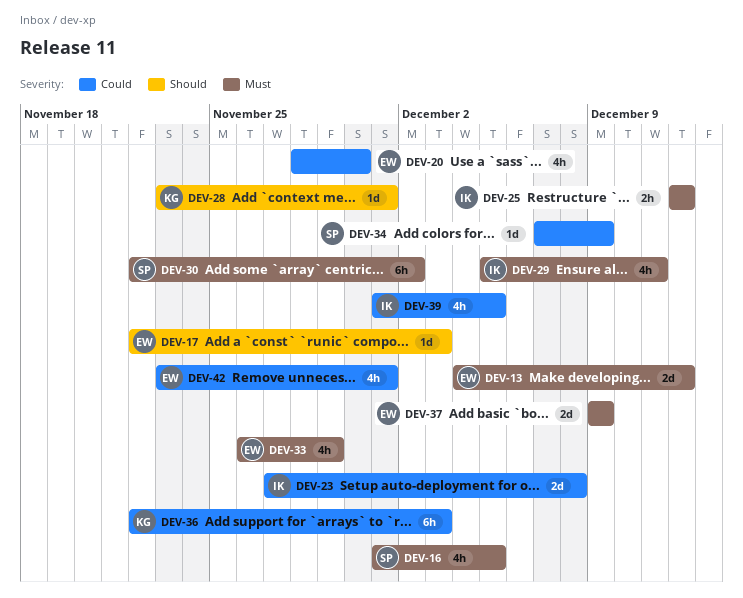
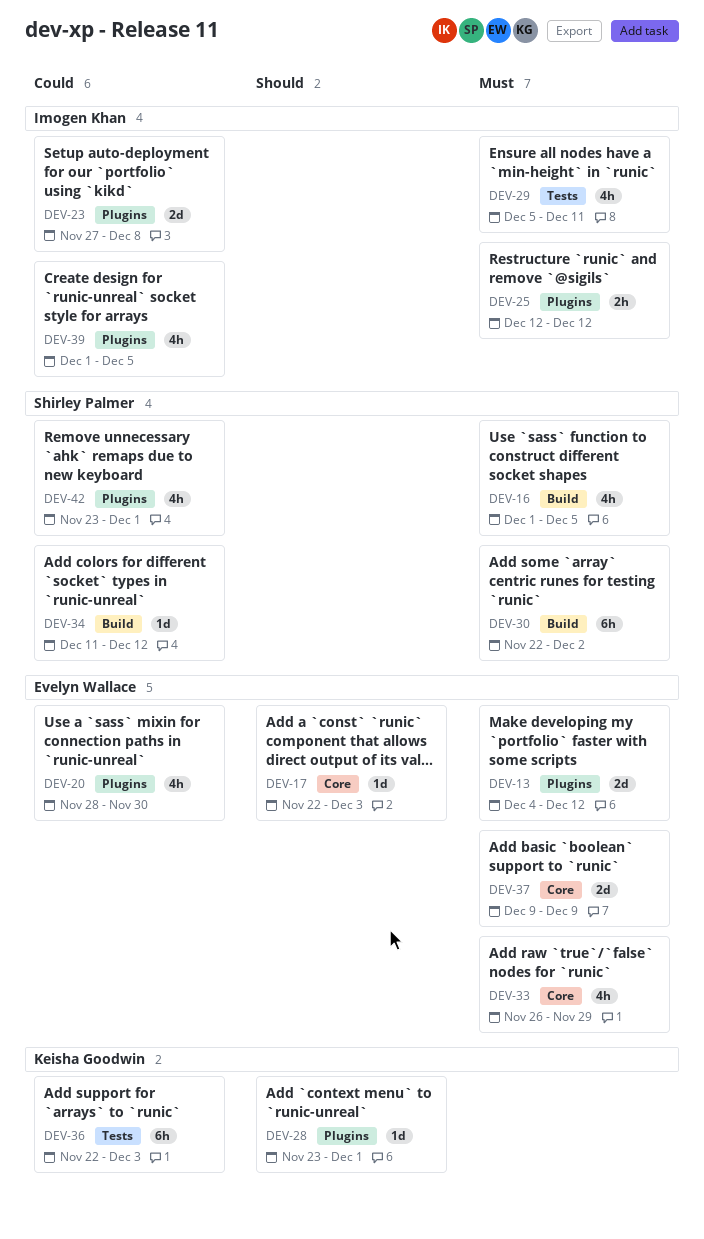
DEV-34, start: Dec 7 -> Dec 11
DEV-34, due: Dec 9 -> Dec 12
DEV-42, owner: Evelyn Wallace -> Shirley Palmer

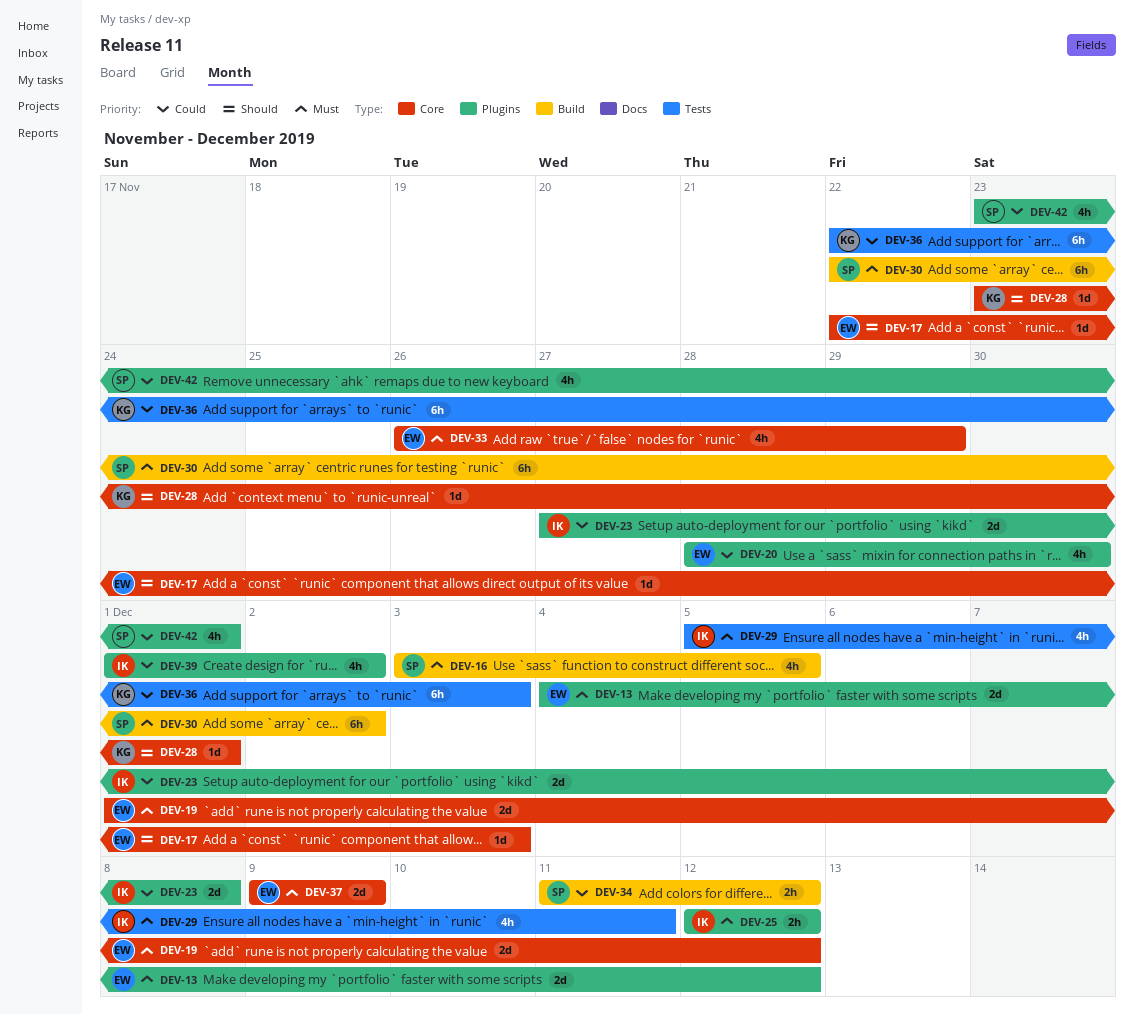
DEV-16, start: Dec 1 -> Dec 3
DEV-19: none -> present
DEV-28, label: Plugins -> Core
DEV-34, estimate: 1d -> 2h
DEV-39, due: Dec 5 -> Dec 2

